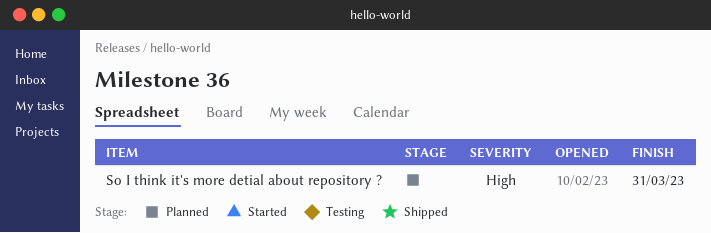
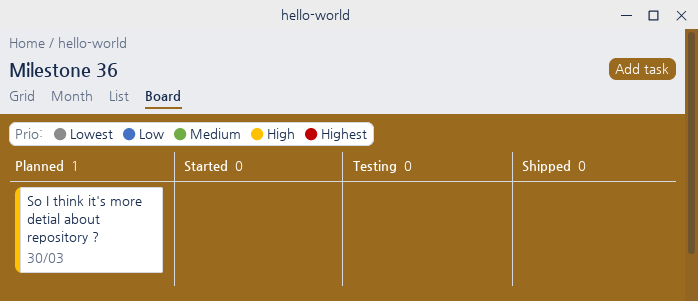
So I think it's more detial about repository ?, due: Mar 31 -> Mar 30

